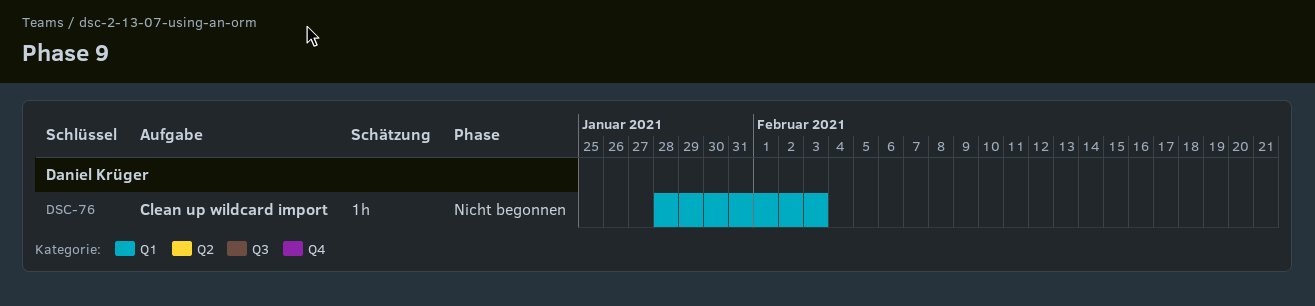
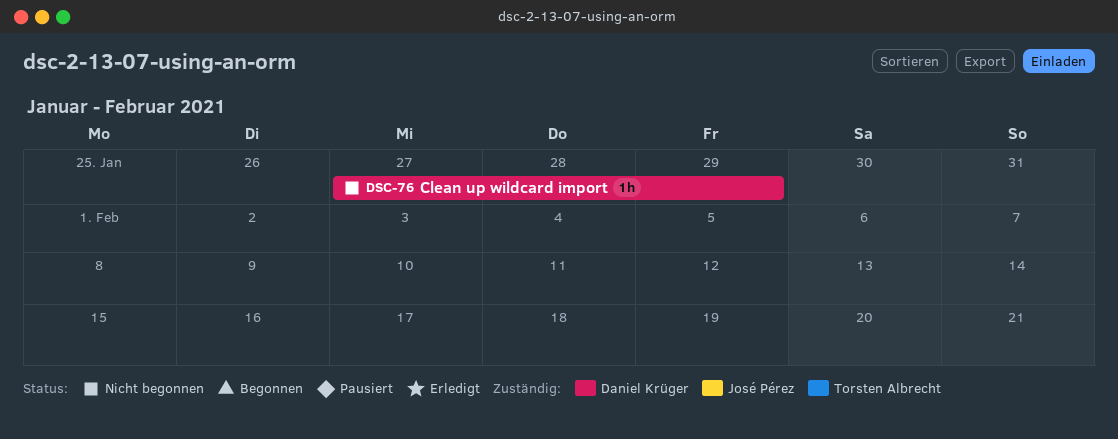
DSC-76, start: Jan 28 -> Jan 27
DSC-76, due: Feb 3 -> Jan 29

